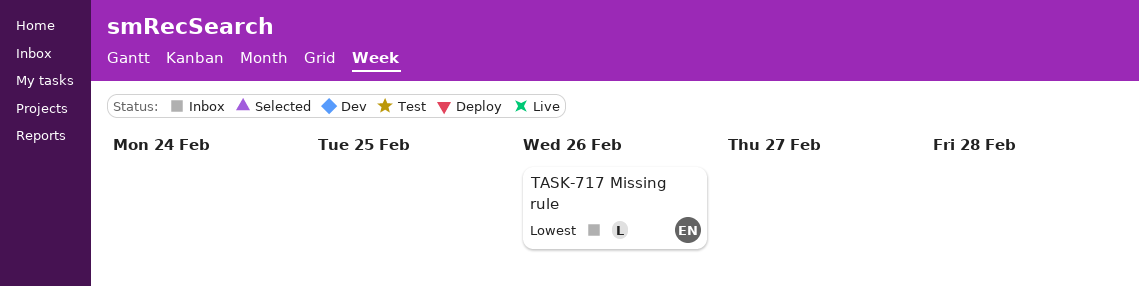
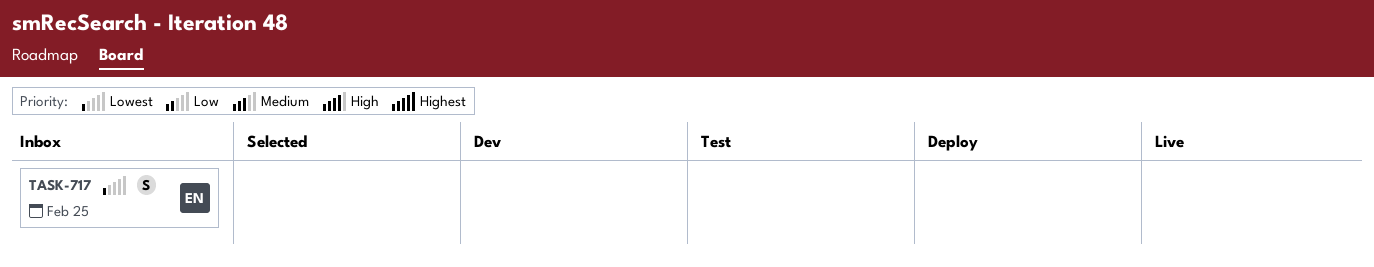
TASK-717, estimate: L -> S
TASK-717, due: Feb 26 -> Feb 25

